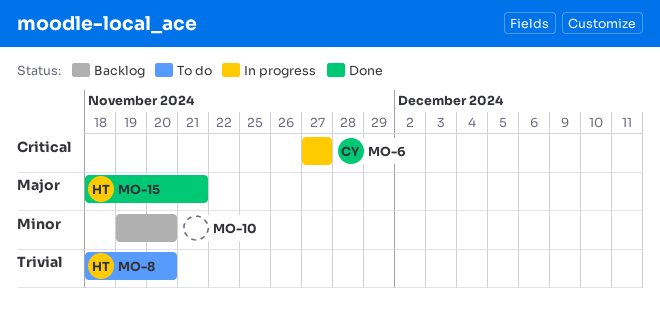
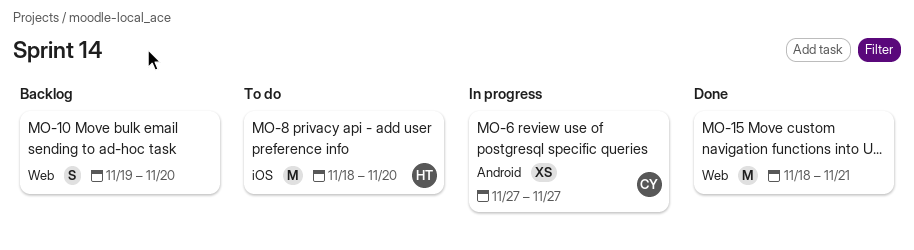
MO-15, owner: HT -> none

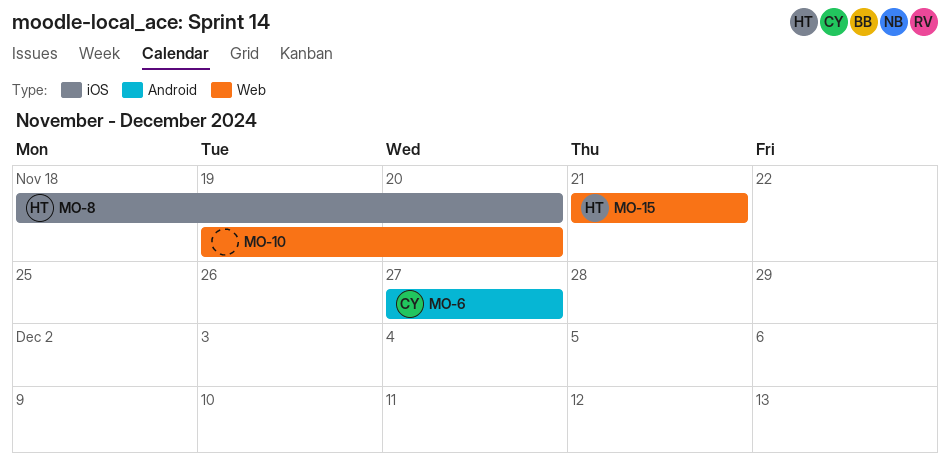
MO-15, owner: none -> HT
MO-15, start: Nov 18 -> Nov 21

